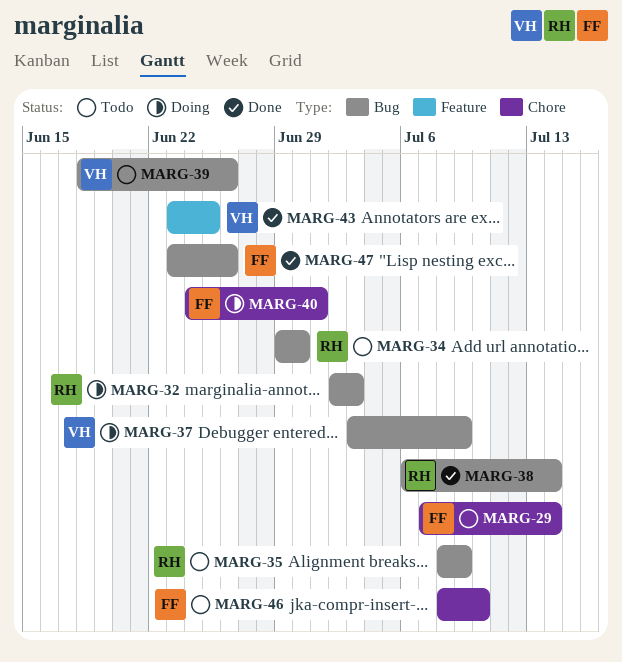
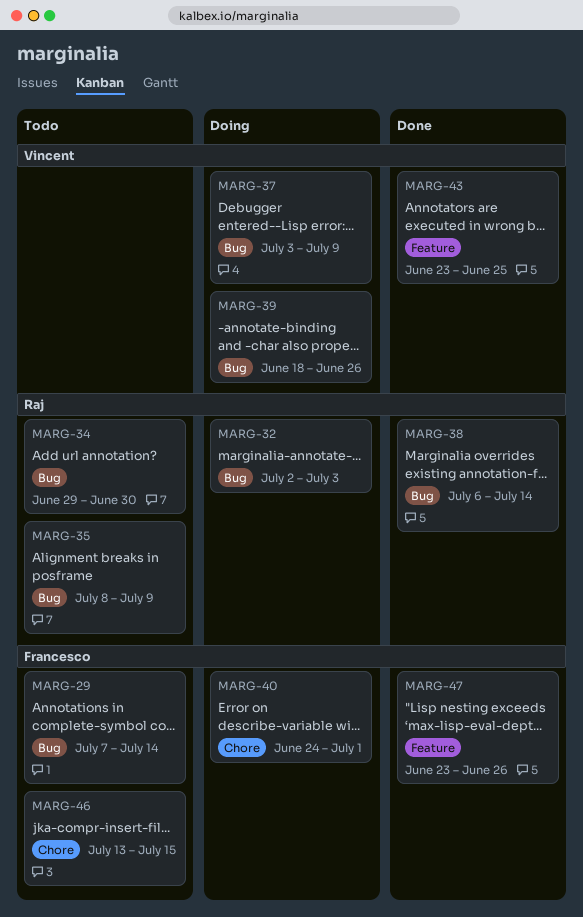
MARG-29, label: Chore -> Bug
MARG-39, status: Todo -> Doing
MARG-46, start: Jul 8 -> Jul 13
MARG-46, due: Jul 10 -> Jul 15
MARG-47, label: Bug -> Feature

